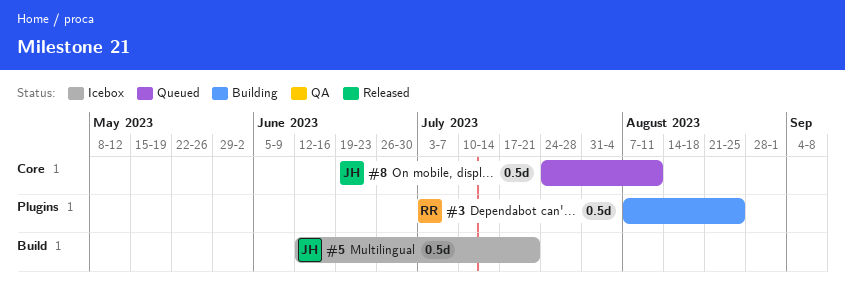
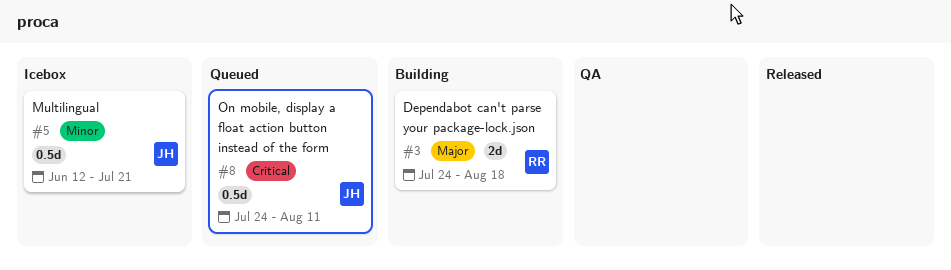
#3, estimate: 0.5d -> 2d
#3, start: Aug 7 -> Jul 24
#3, due: Aug 25 -> Aug 18

